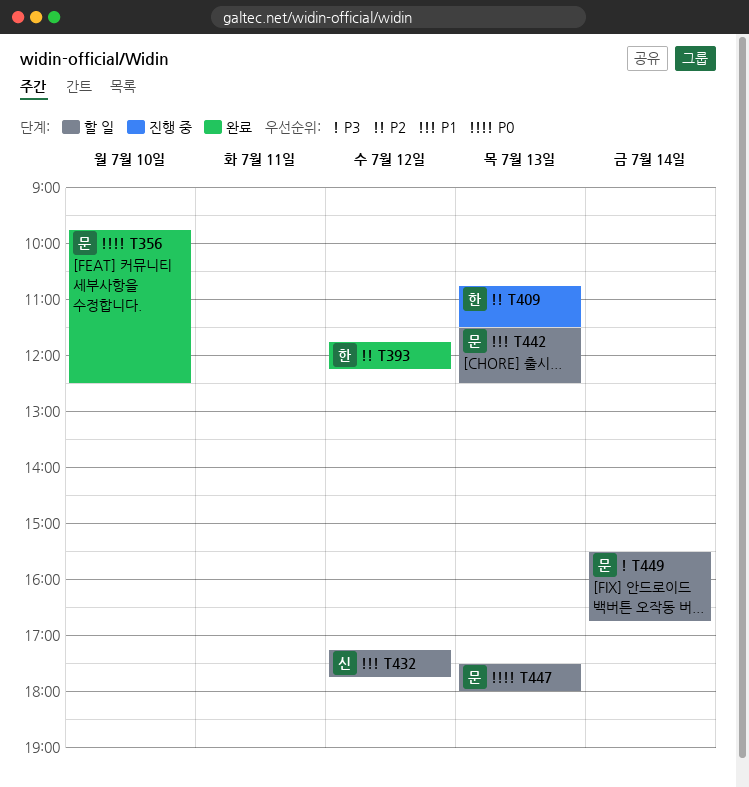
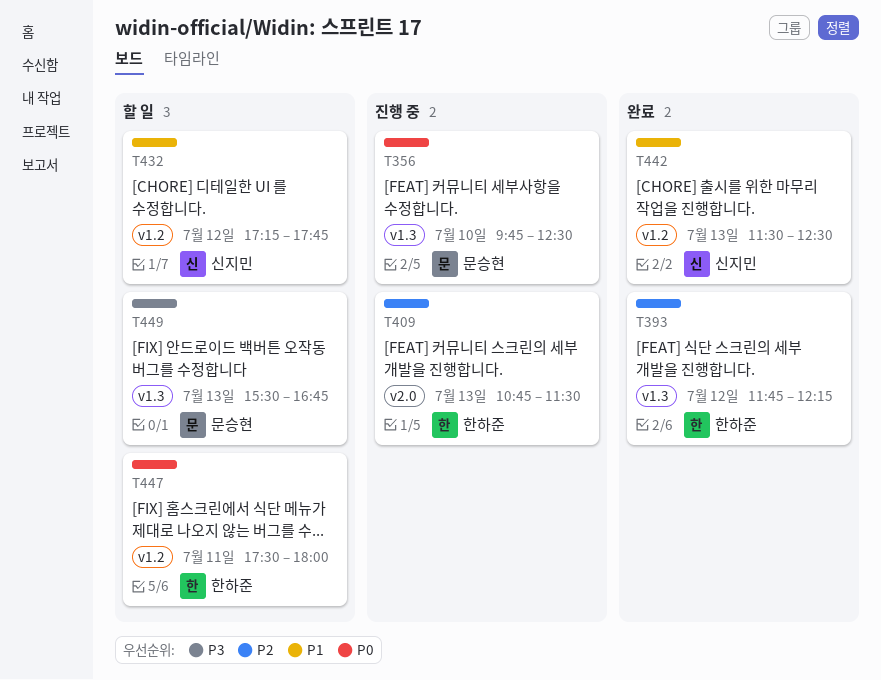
T356, status: 완료 -> 진행 중
T442, status: 할 일 -> 완료
T442, owner: 문승현 -> 신지민
T447, owner: 문승현 -> 한하준
T447, day: Jul 13 -> Jul 11
T449, day: Jul 14 -> Jul 13

